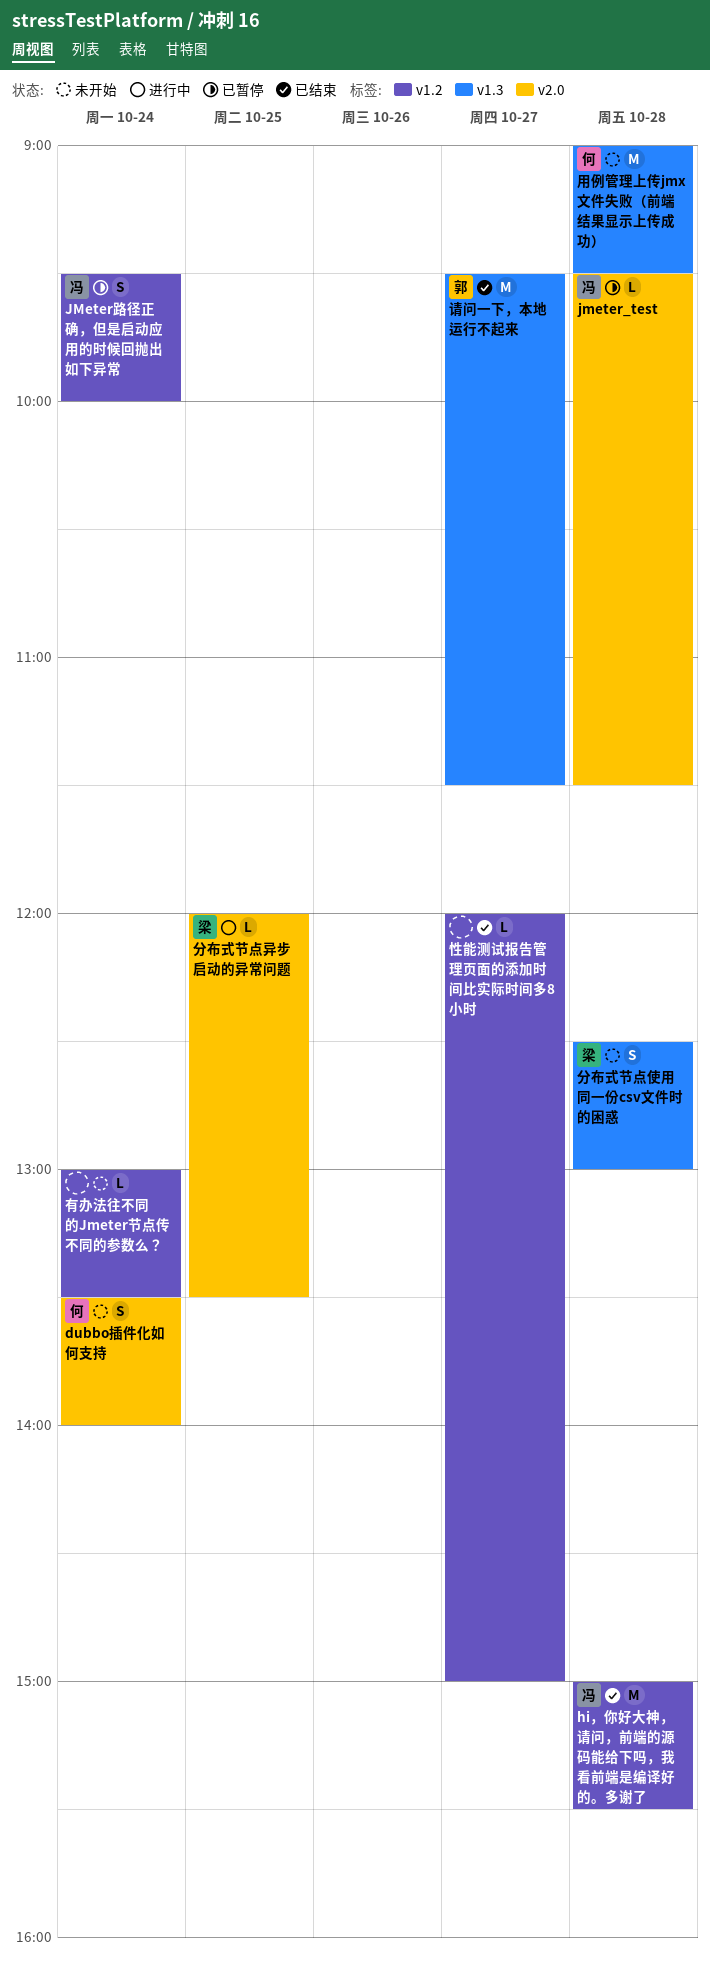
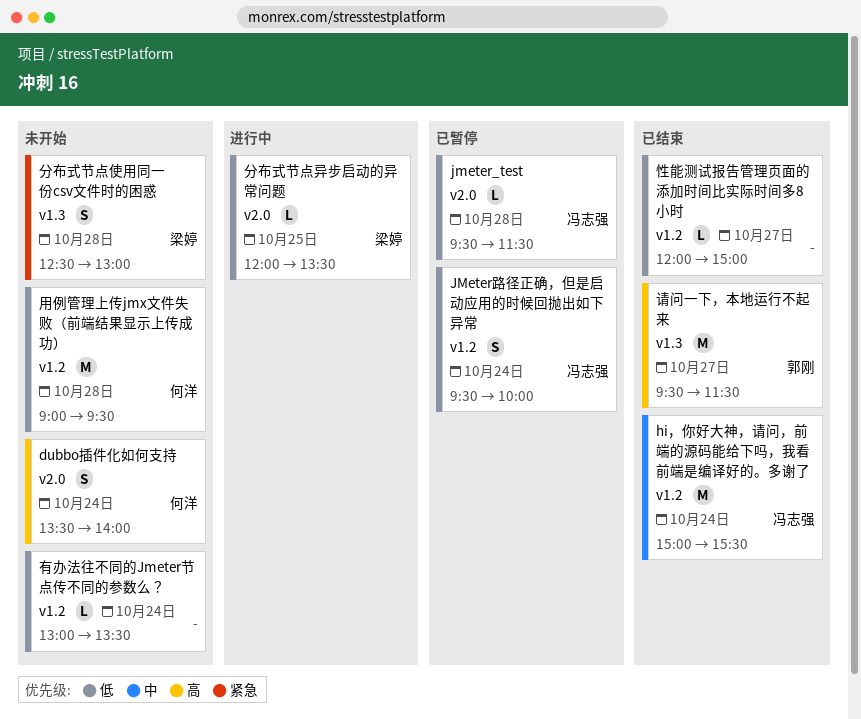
hi，你好大神，请问，前端的源码能给下吗，我看前端是编译好的。多谢了, day: Oct 28 -> Oct 24
用例管理上传jmx文件失败（前端结果显示上传成功）, label: v1.3 -> v1.2

